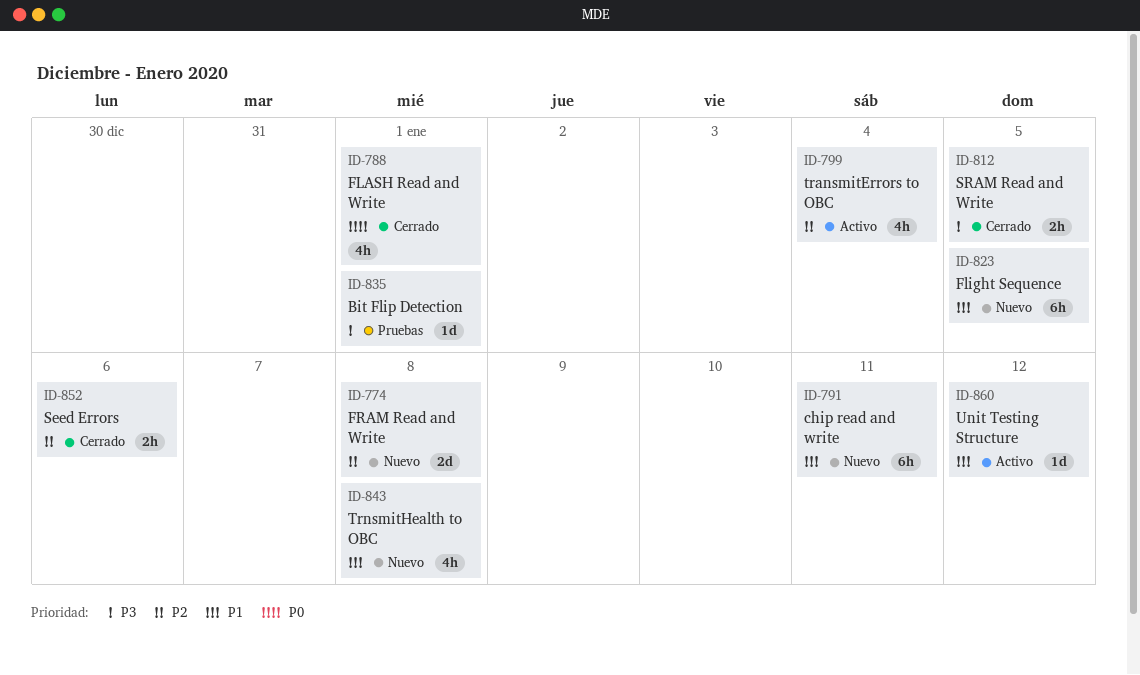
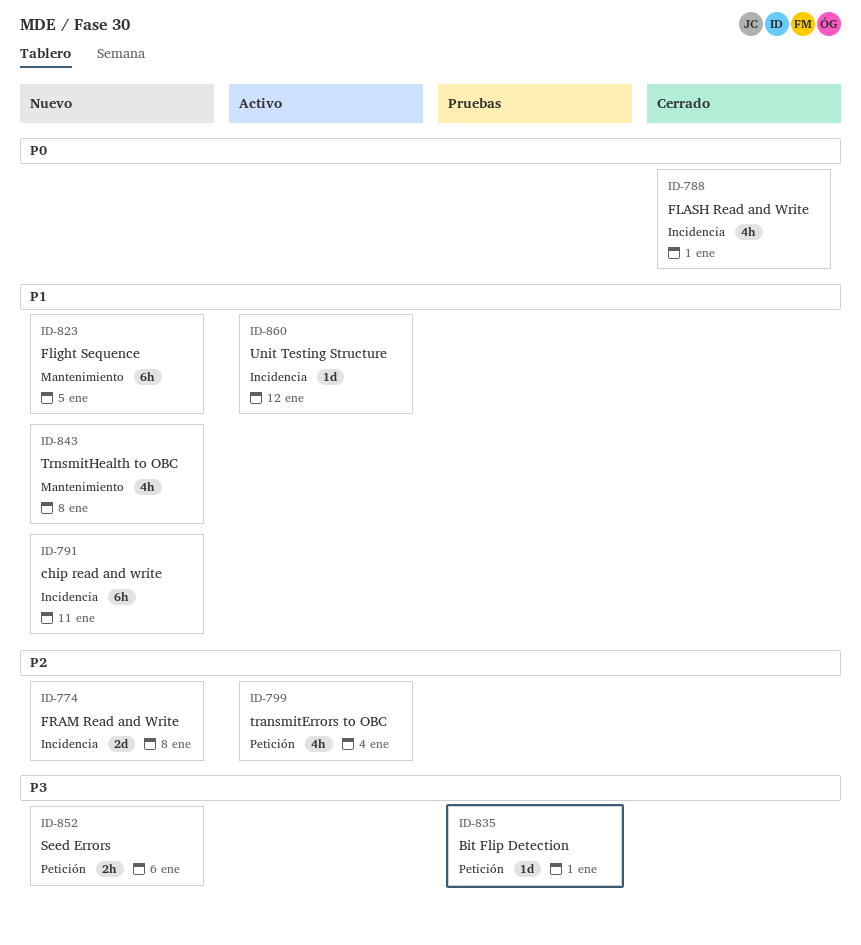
ID-812: present -> none
ID-852, status: Cerrado -> Nuevo
ID-852, priority: P2 -> P3

